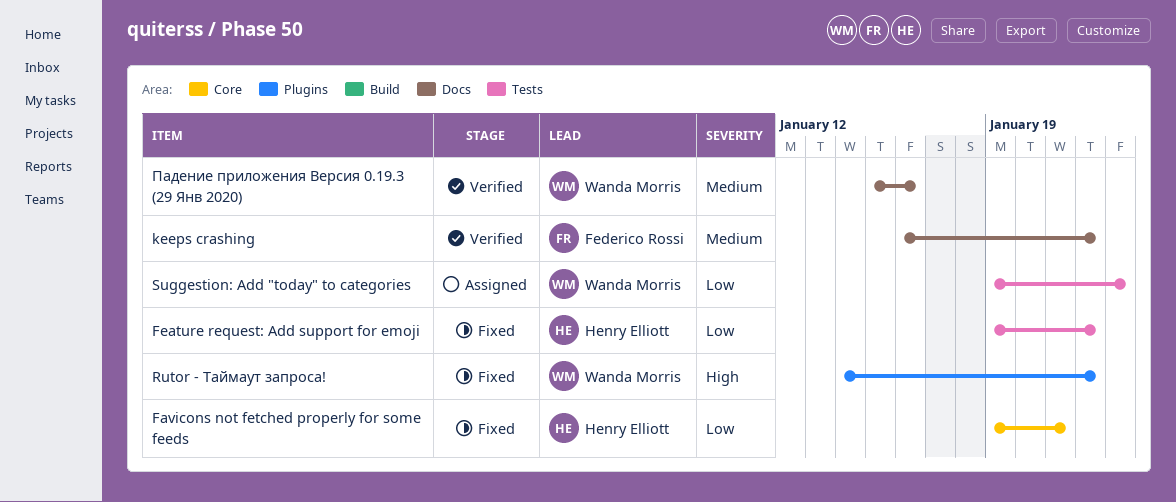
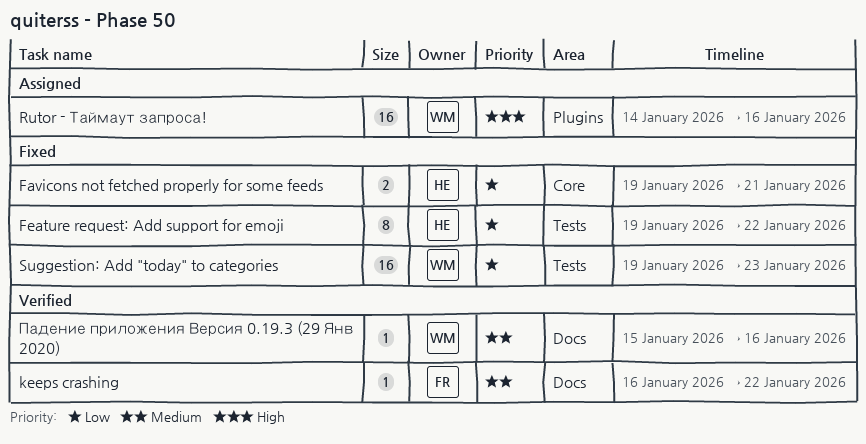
Rutor - Таймаут запроса!, status: Fixed -> Assigned
Rutor - Таймаут запроса!, due: Jan 22 -> Jan 16
Suggestion: Add "today" to categories, status: Assigned -> Fixed

